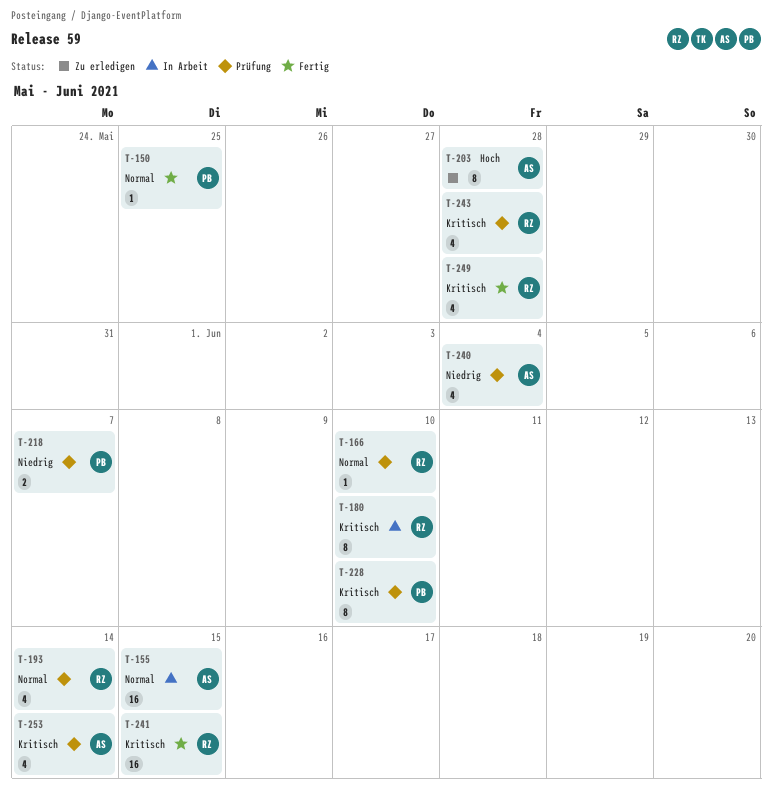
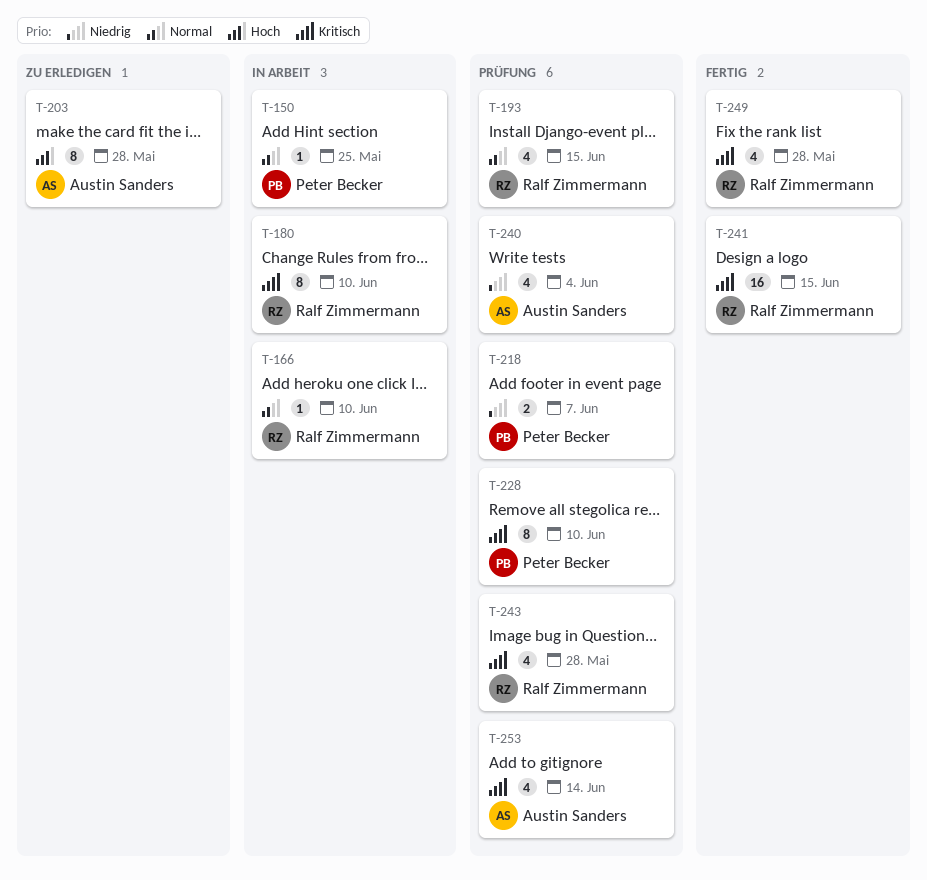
T-150, status: Fertig -> In Arbeit
T-155: present -> none
T-166, status: Prüfung -> In Arbeit
T-193, due: Jun 14 -> Jun 15

